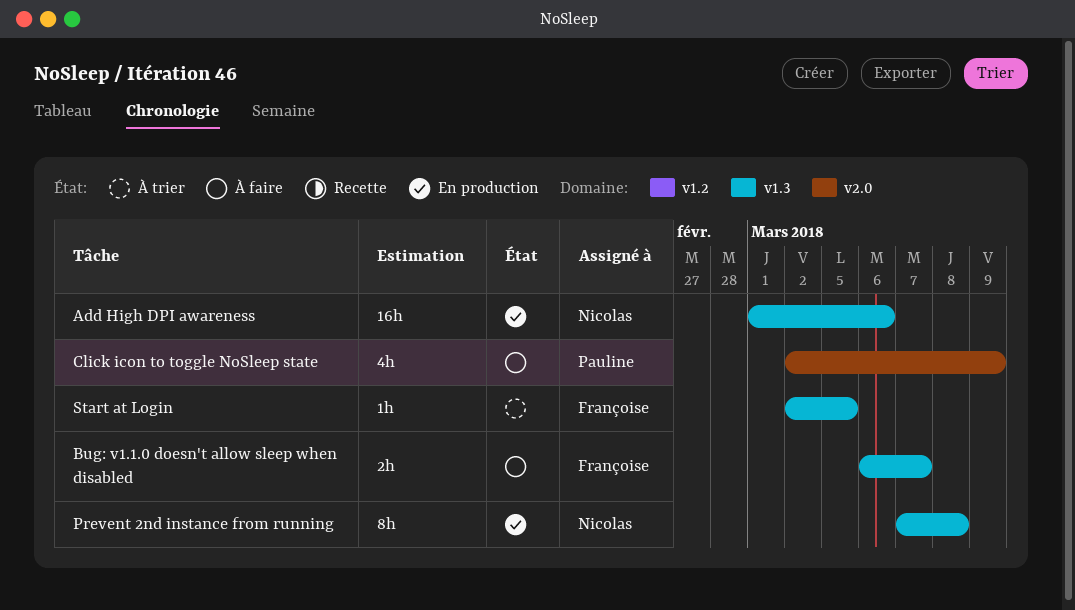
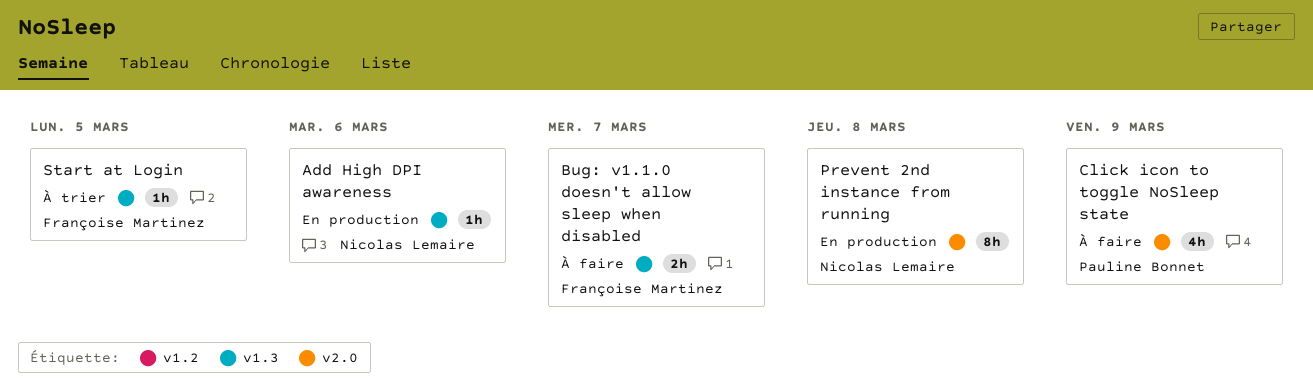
Add High DPI awareness, estimate: 16h -> 1h
Prevent 2nd instance from running, label: v1.3 -> v2.0

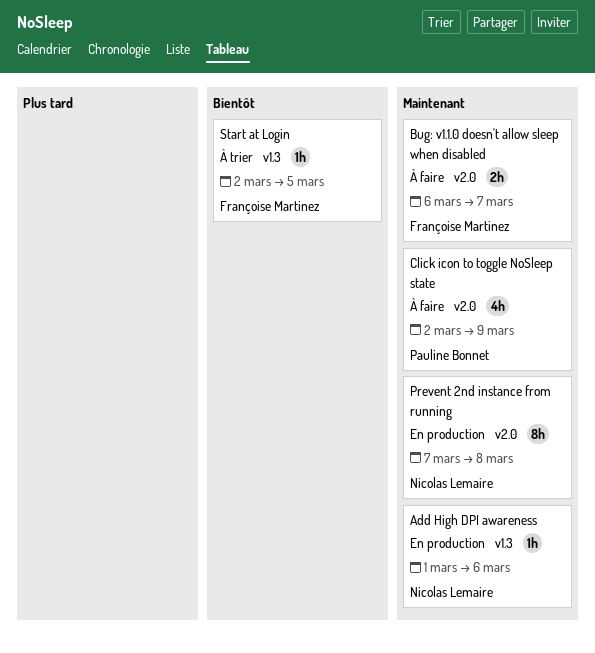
Bug: v1.1.0 doesn't allow sleep when disabled, label: v1.3 -> v2.0

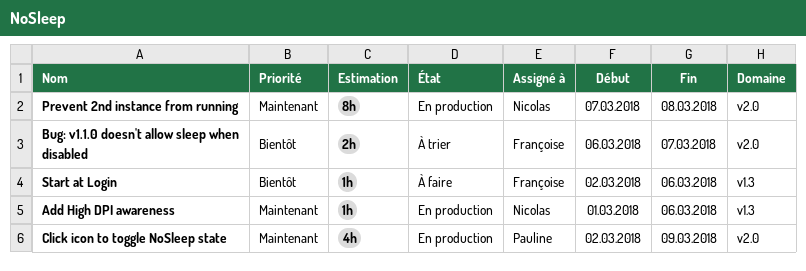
Bug: v1.1.0 doesn't allow sleep when disabled, status: À faire -> À trier
Bug: v1.1.0 doesn't allow sleep when disabled, priority: Maintenant -> Bientôt
Click icon to toggle NoSleep state, status: À faire -> En production
Start at Login, status: À trier -> À faire
Start at Login, due: Mar 5 -> Mar 6

